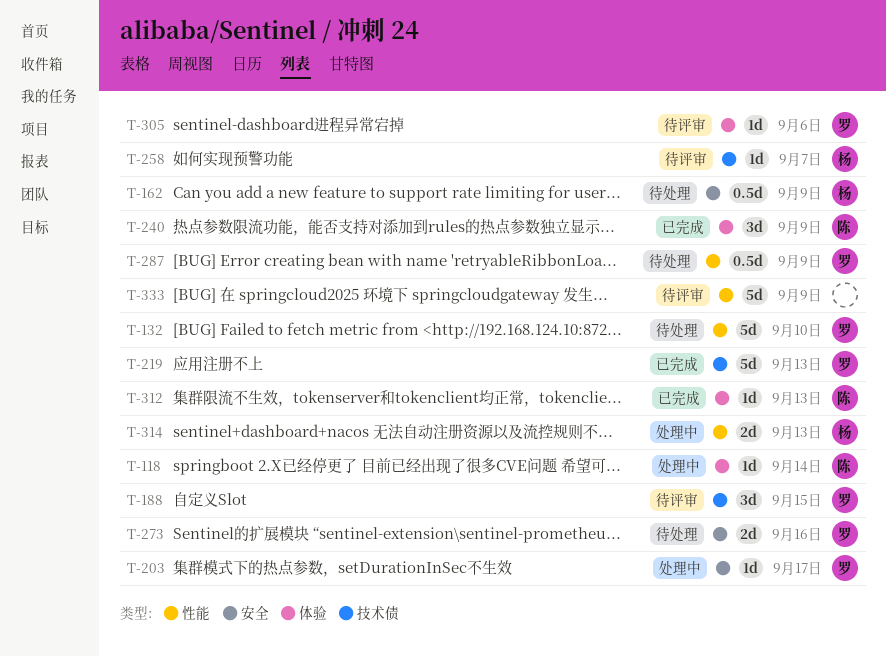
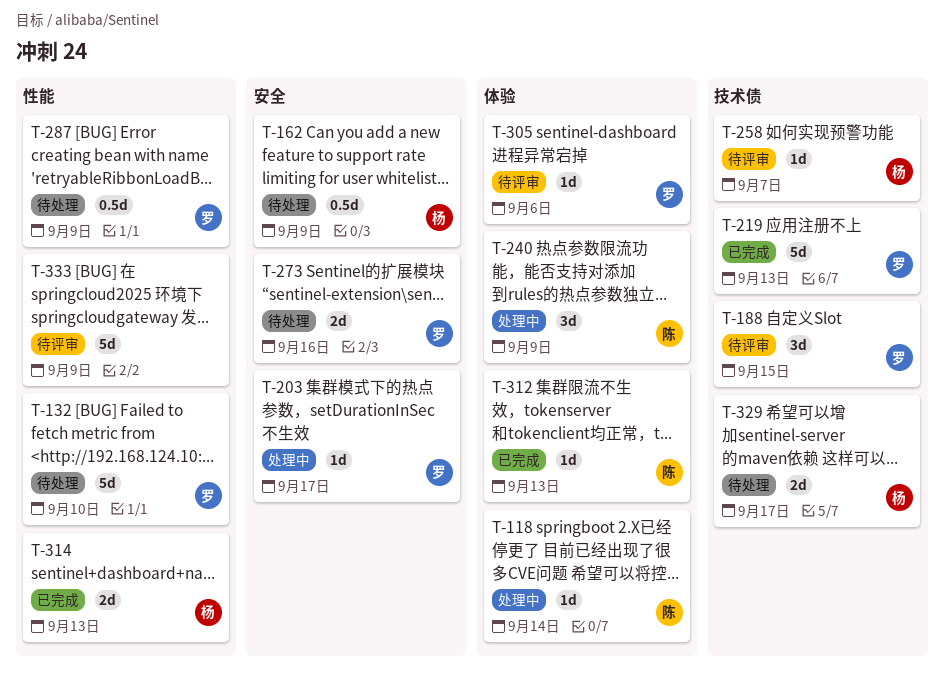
T-240, status: 已完成 -> 处理中
T-314, status: 处理中 -> 已完成
T-329: none -> present

